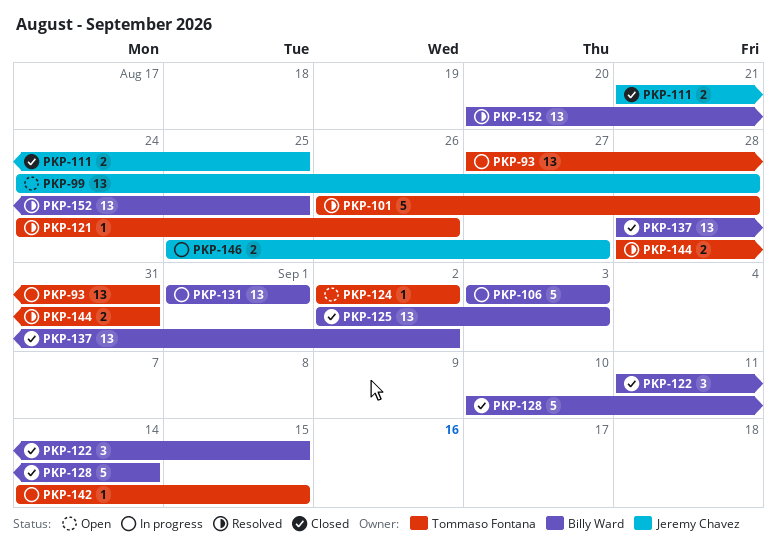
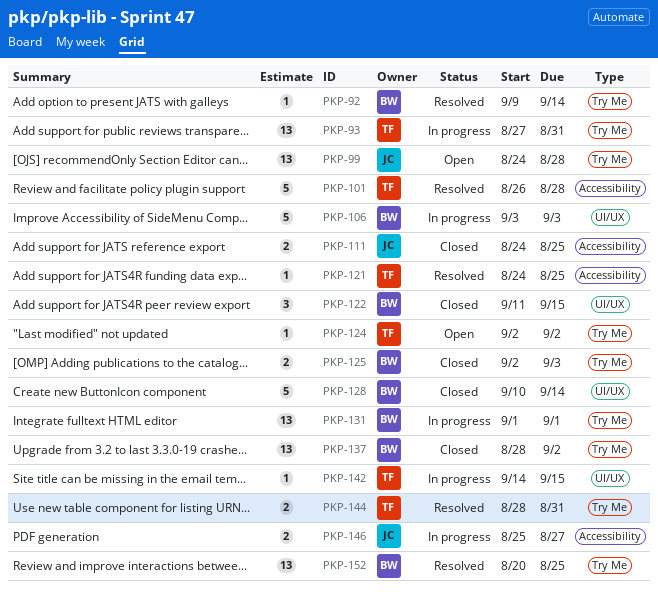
PKP-92: none -> present
PKP-111, start: Aug 21 -> Aug 24
PKP-121, due: Aug 26 -> Aug 25
PKP-125, estimate: 13 -> 2

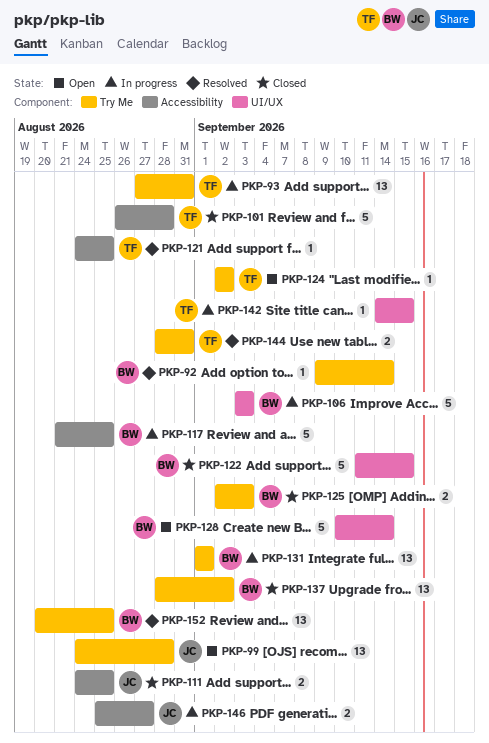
PKP-101, status: Resolved -> Closed
PKP-117: none -> present
PKP-122, estimate: 3 -> 5
PKP-128, status: Closed -> Open

